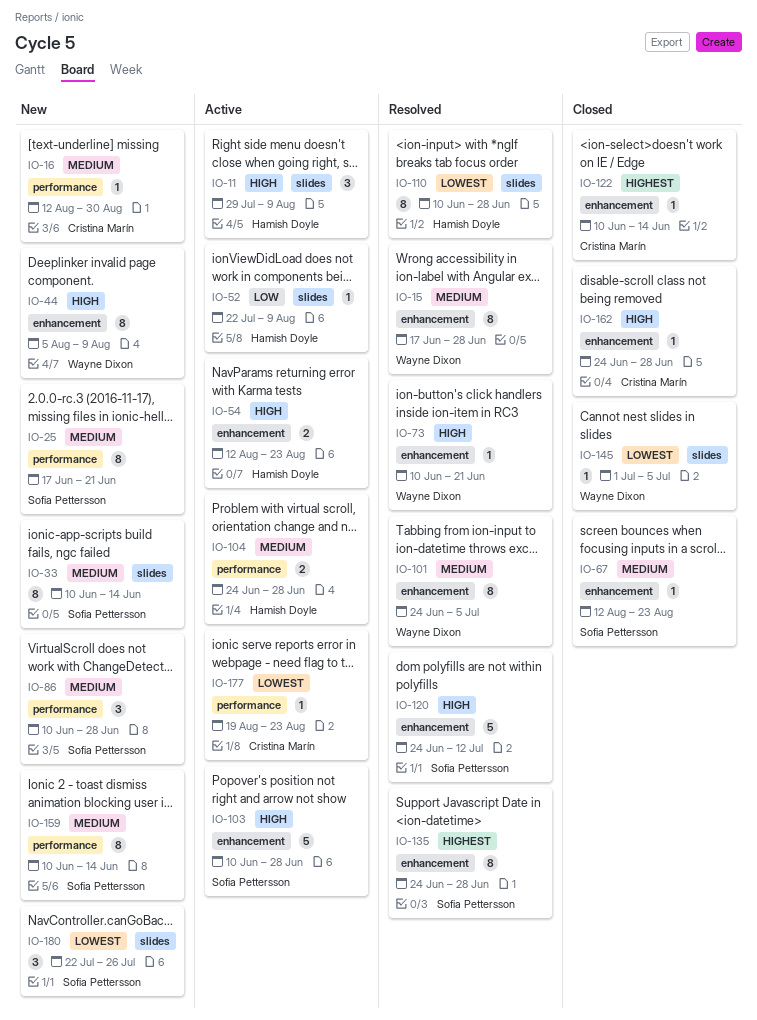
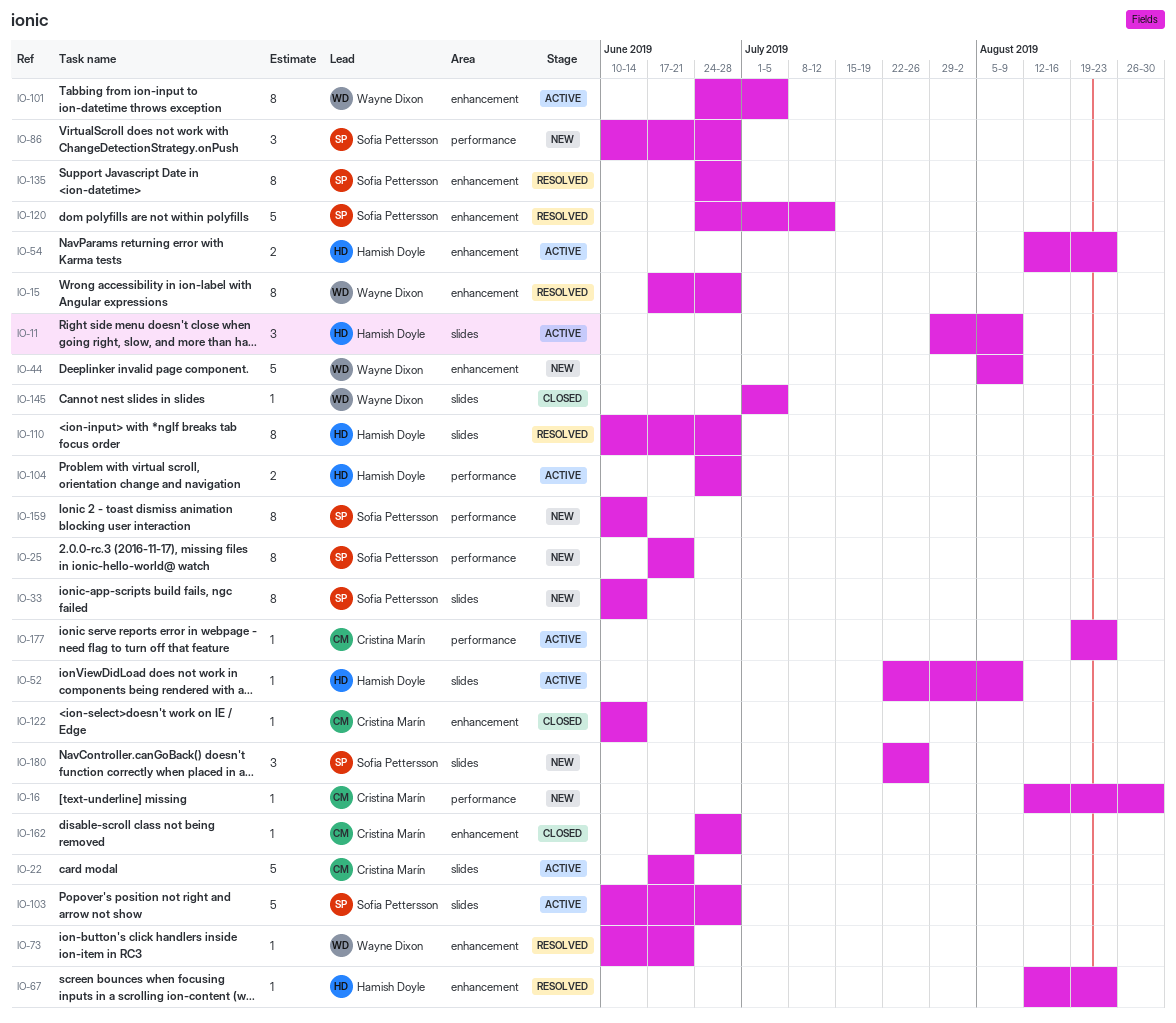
IO-22: none -> present
IO-44, estimate: 8 -> 5
IO-67, status: Closed -> Resolved
IO-67, owner: Sofia Pettersson -> Hamish Doyle
IO-101, status: Resolved -> Active
IO-103, label: enhancement -> slides

